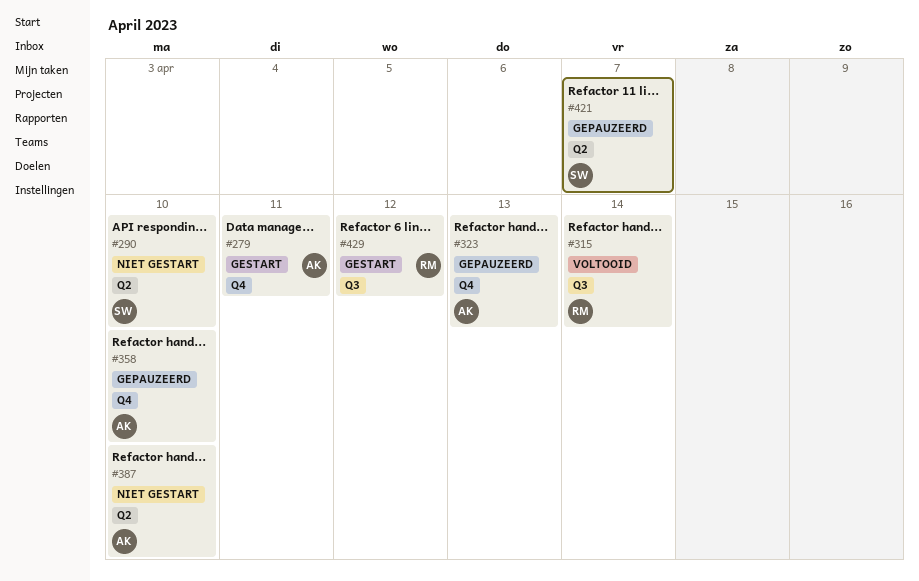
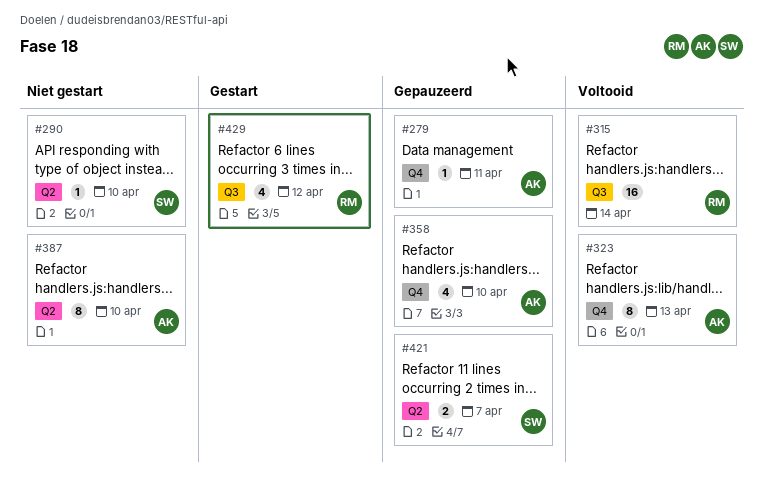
#279, status: Gestart -> Gepauzeerd
#323, status: Gepauzeerd -> Voltooid

